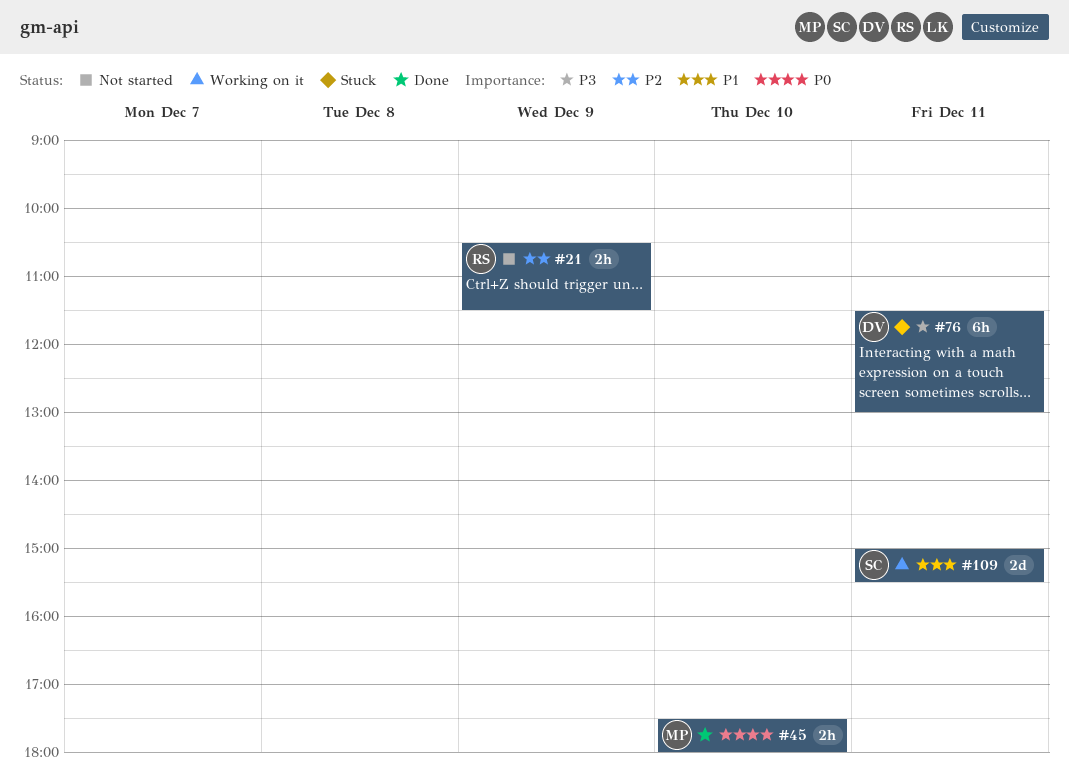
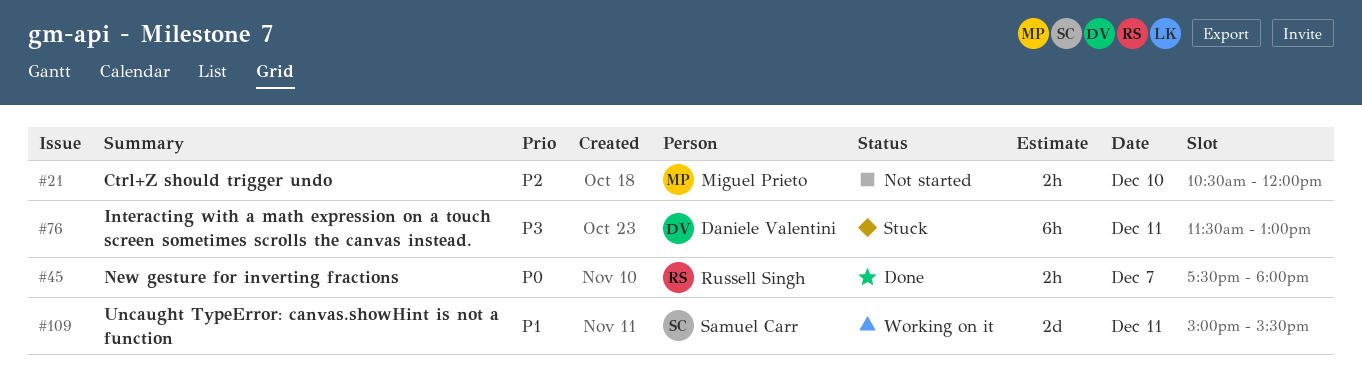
#21, owner: Russell Singh -> Miguel Prieto
#21, day: Dec 9 -> Dec 10
#21, ends: 11:30 -> 12:00
#45, owner: Miguel Prieto -> Russell Singh
#45, day: Dec 10 -> Dec 7

